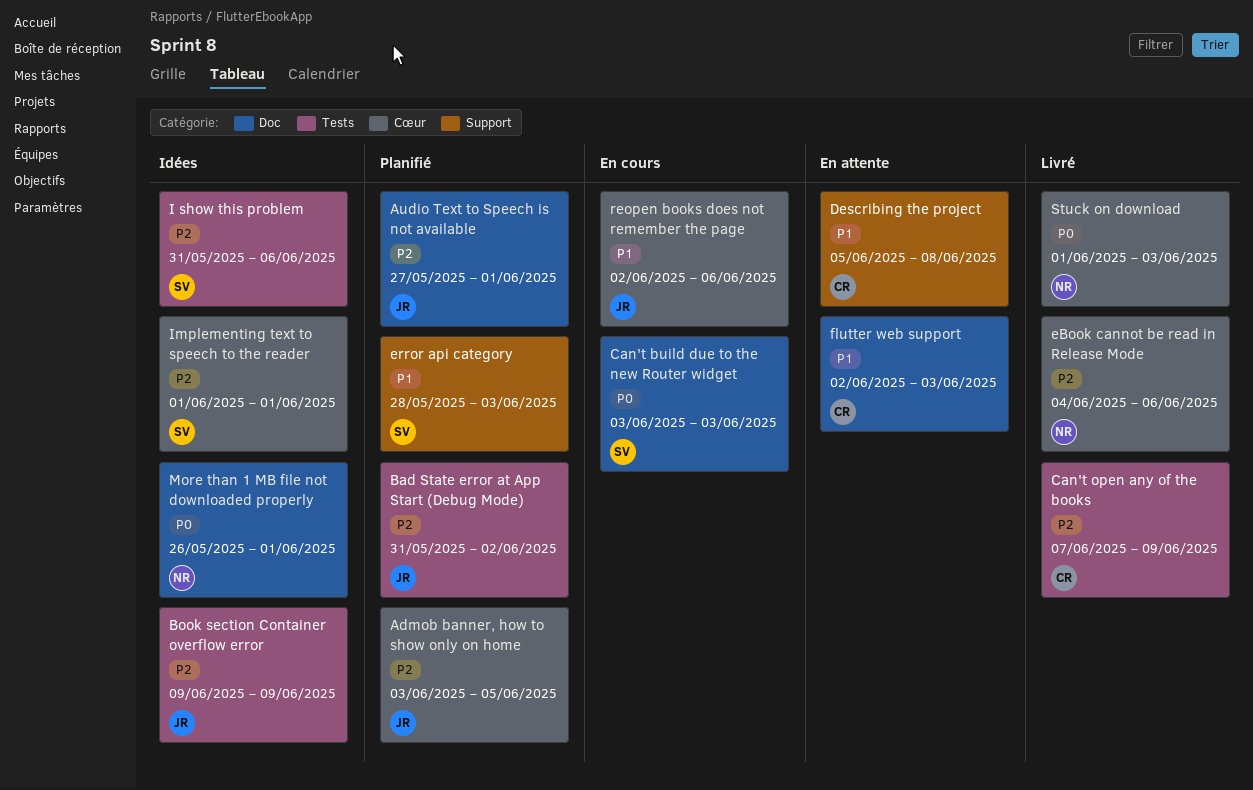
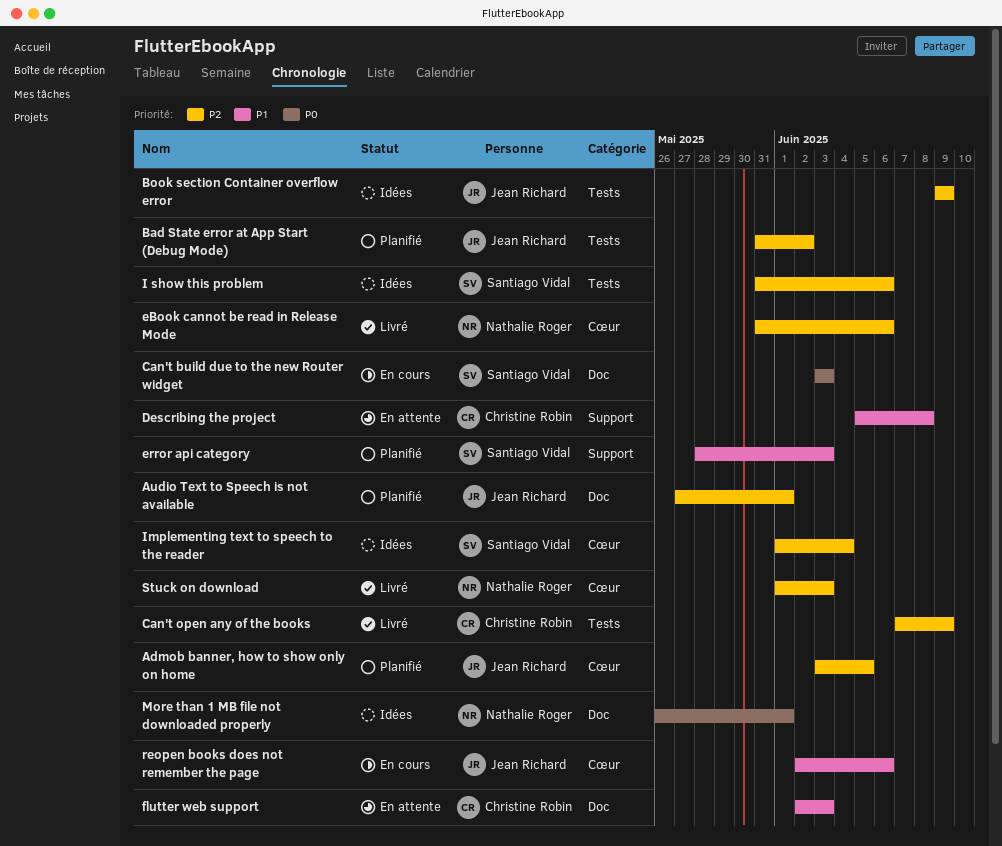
eBook cannot be read in Release Mode, start: Jun 4 -> May 31
Implementing text to speech to the reader, due: Jun 1 -> Jun 4
Stuck on download, priority: P0 -> P2

